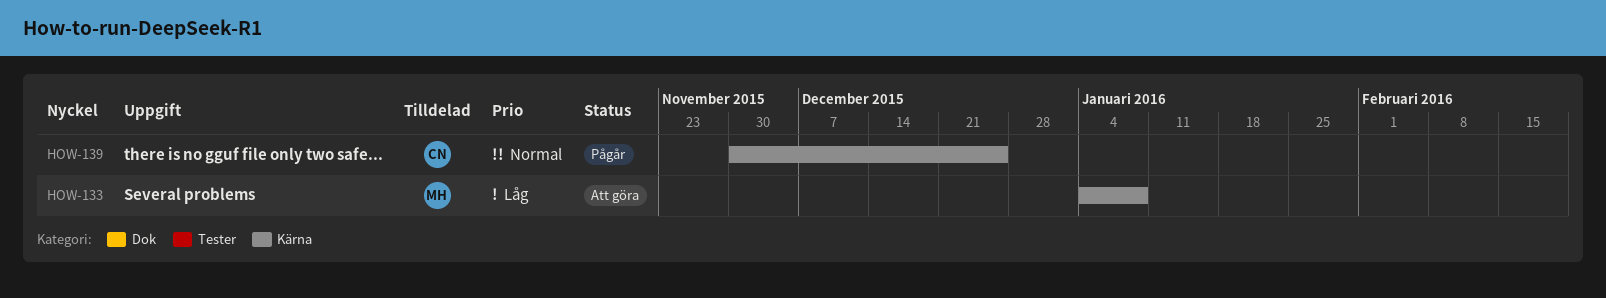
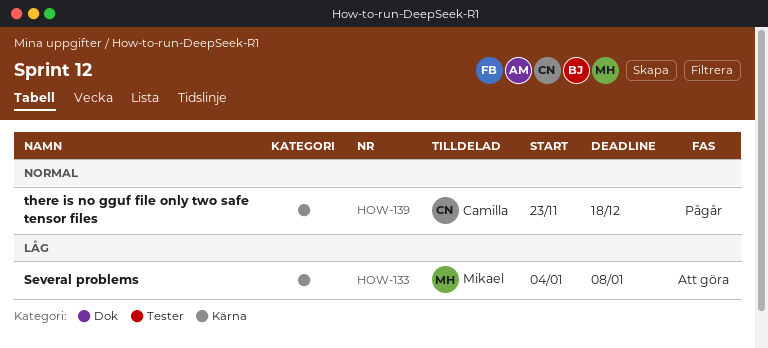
HOW-139, start: Nov 30 -> Nov 23
HOW-139, due: Dec 25 -> Dec 18

